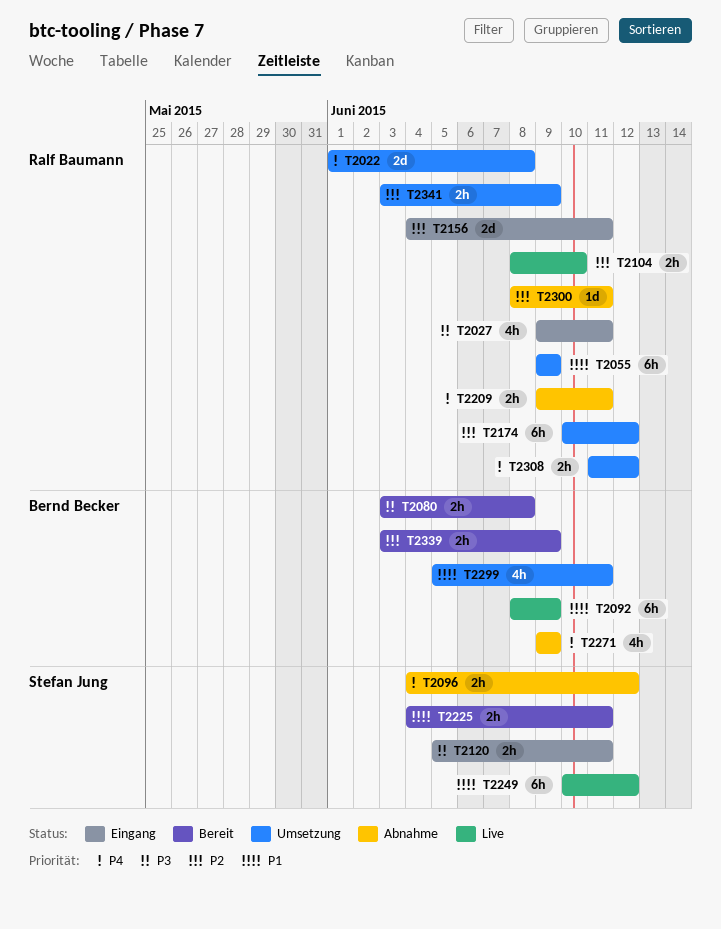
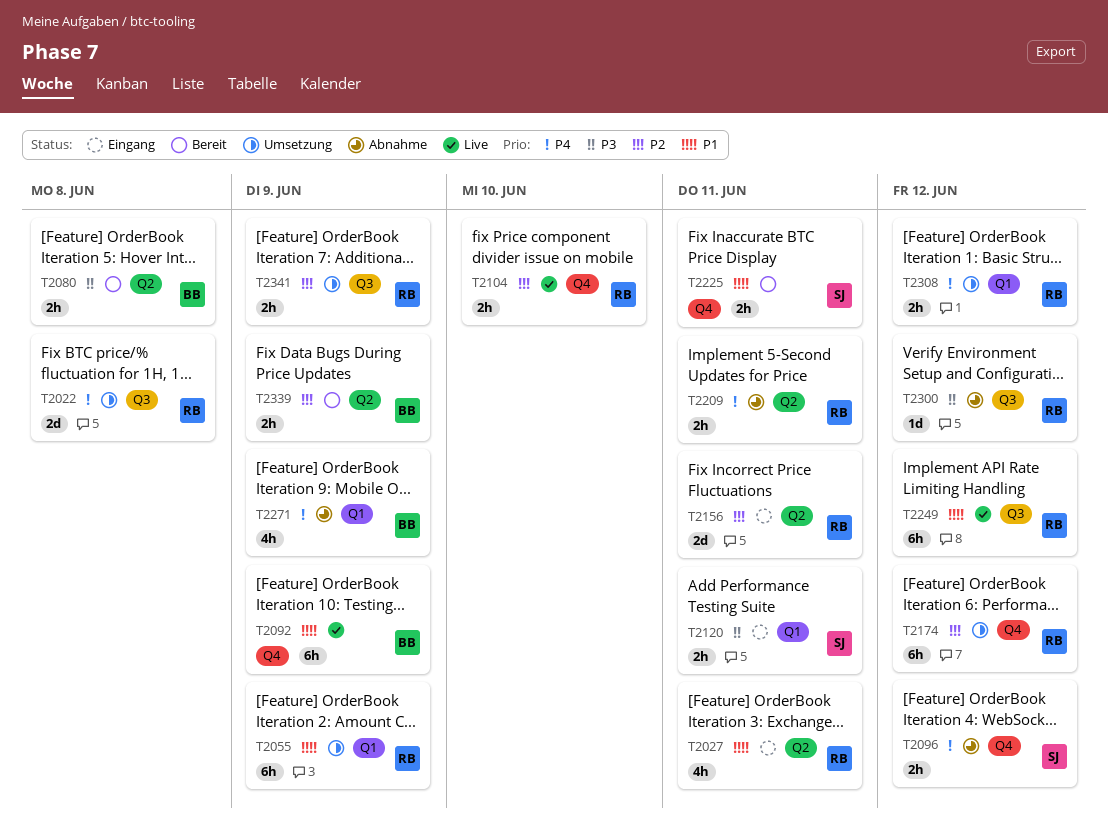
T2027, priority: P3 -> P1
T2249, owner: Stefan Jung -> Ralf Baumann
T2299: present -> none
T2300, priority: P2 -> P3
T2300, due: Jun 11 -> Jun 12

